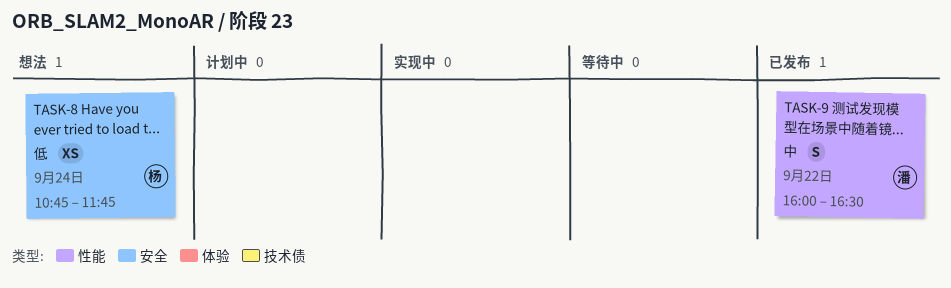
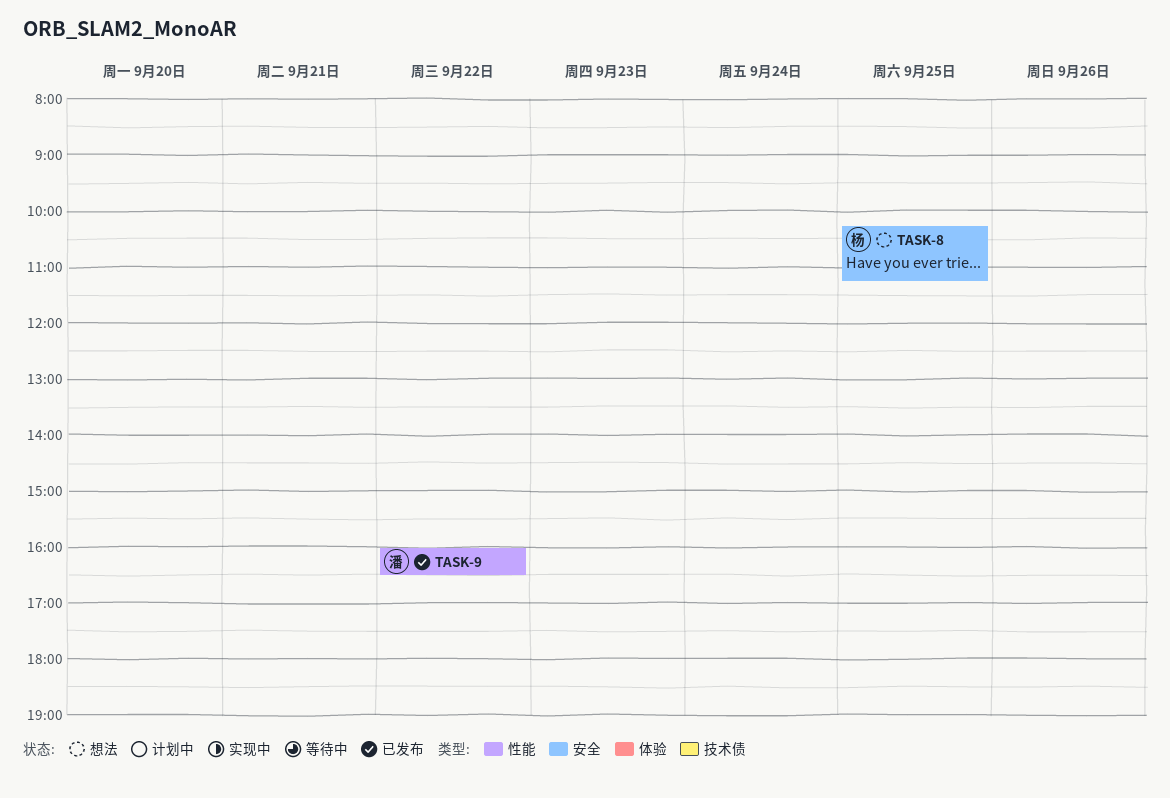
TASK-8, day: Sep 24 -> Sep 25
TASK-8, begins: 10:45 -> 10:15
TASK-8, ends: 11:45 -> 11:15

